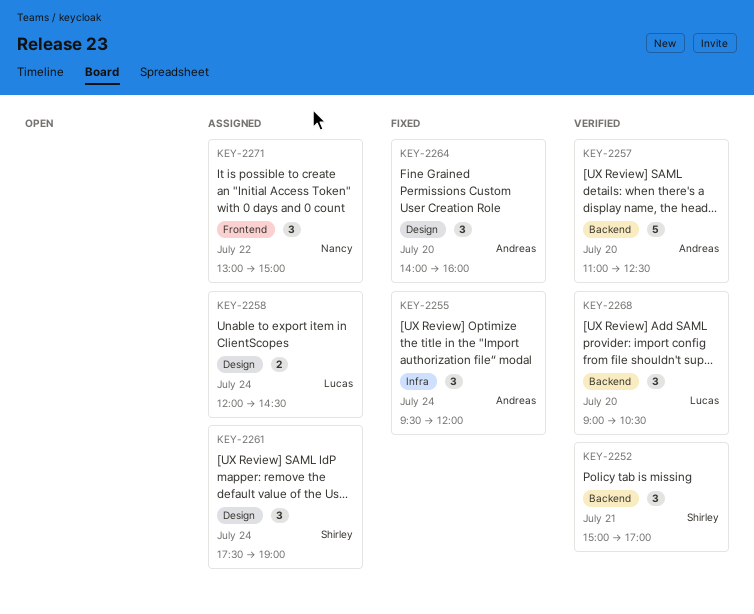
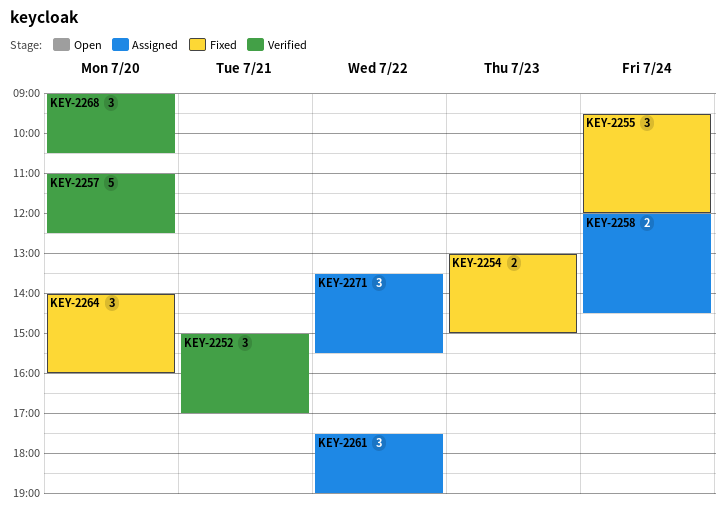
KEY-2254: none -> present
KEY-2261, day: Jul 24 -> Jul 22
KEY-2271, begins: 13:00 -> 13:30
KEY-2271, ends: 15:00 -> 15:30

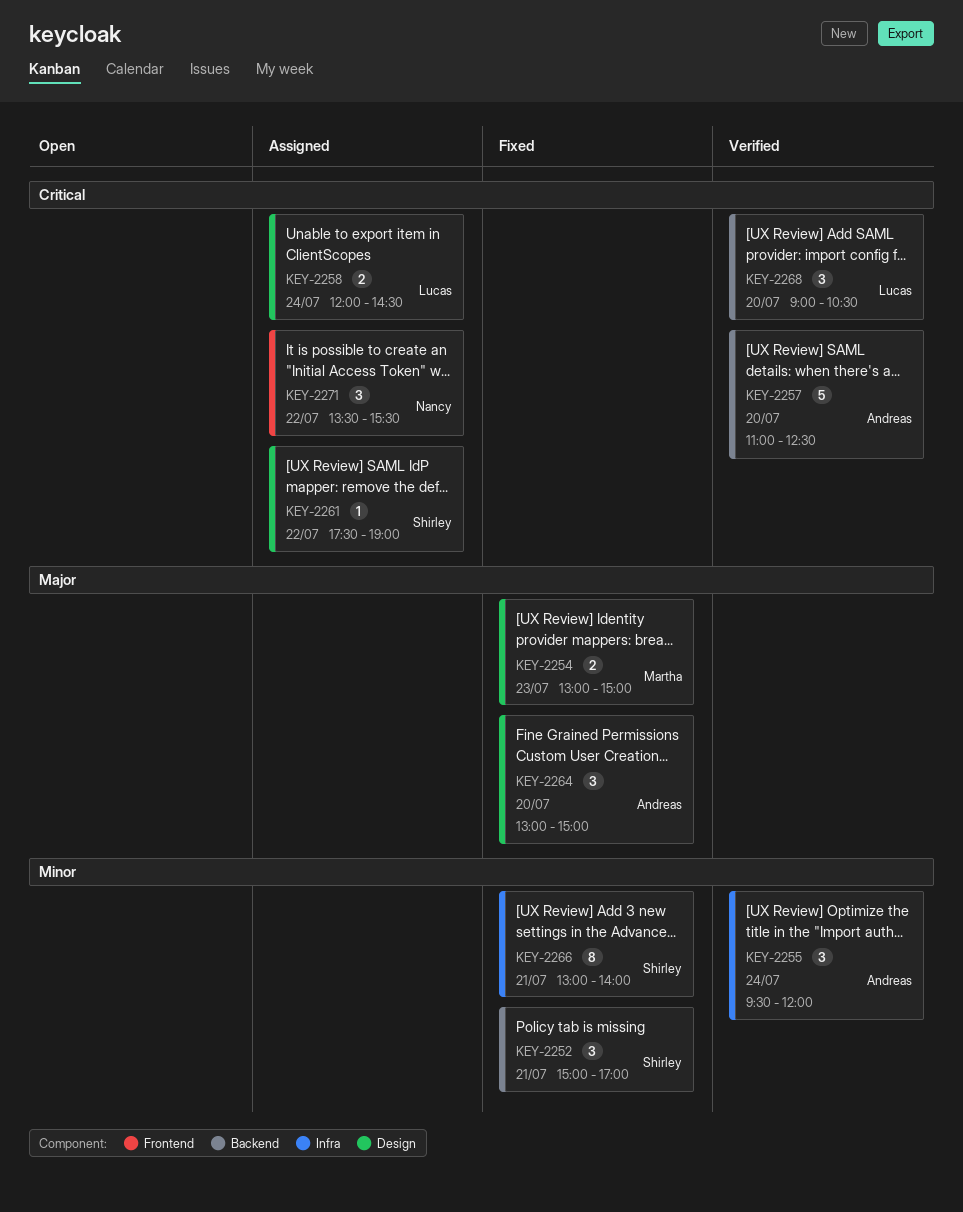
KEY-2252, status: Verified -> Fixed
KEY-2255, status: Fixed -> Verified
KEY-2261, estimate: 3 -> 1
KEY-2264, begins: 14:00 -> 13:00
KEY-2264, ends: 16:00 -> 15:00
KEY-2266: none -> present

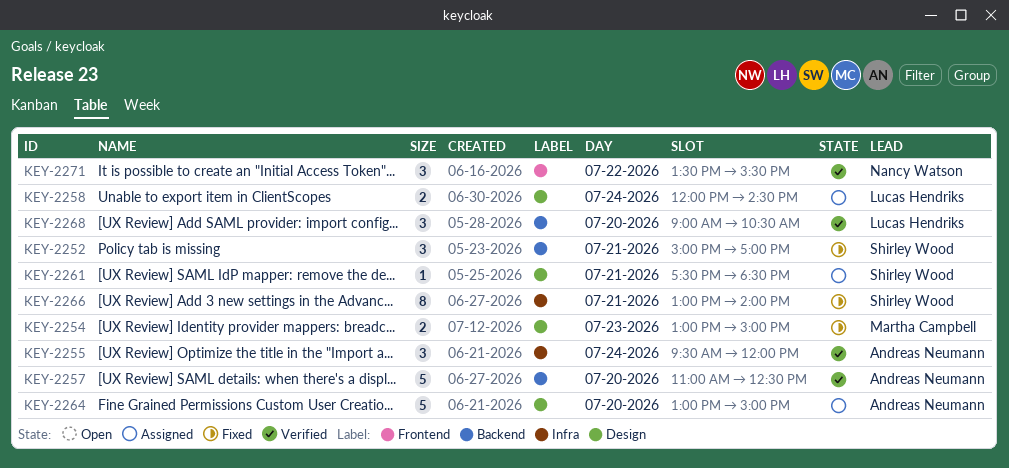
KEY-2261, day: Jul 22 -> Jul 21
KEY-2261, ends: 19:00 -> 18:30
KEY-2264, status: Fixed -> Assigned
KEY-2264, estimate: 3 -> 5
KEY-2271, status: Assigned -> Verified

